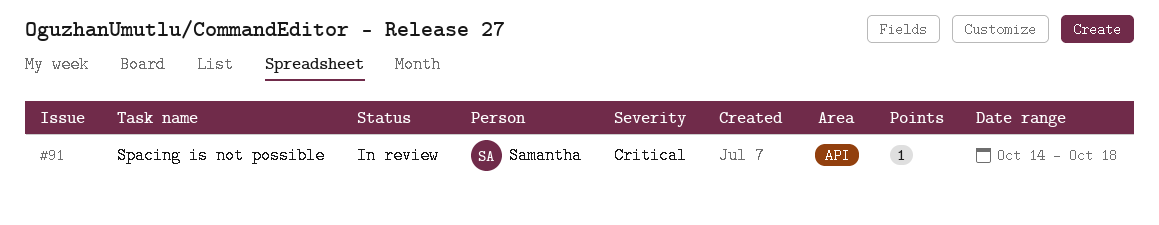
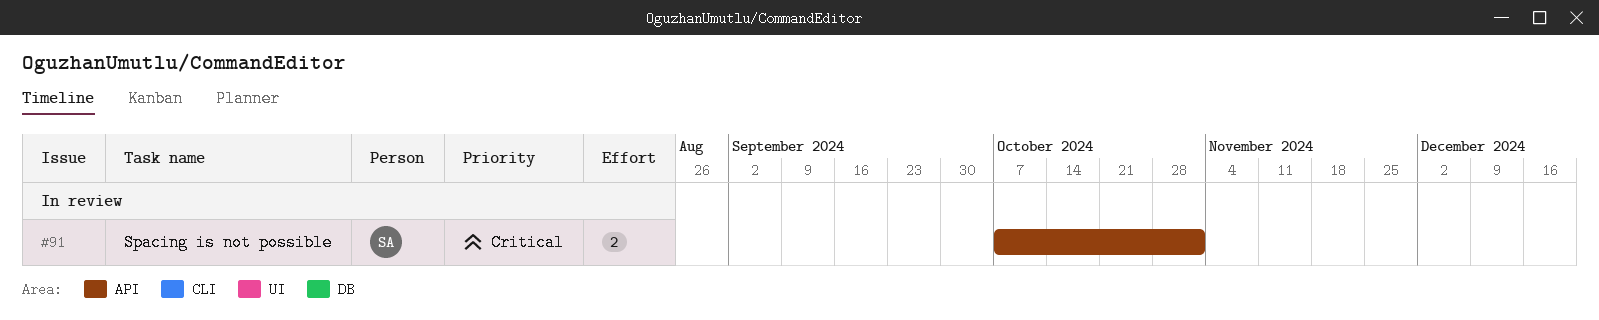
#91, estimate: 1 -> 2
#91, start: Oct 14 -> Oct 7
#91, due: Oct 18 -> Nov 1

